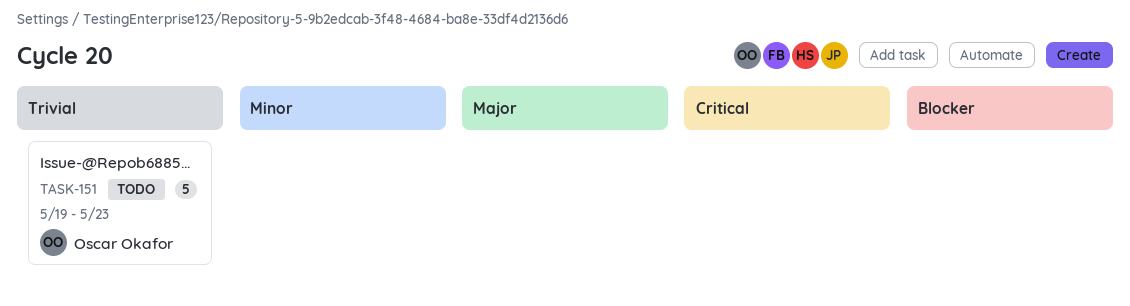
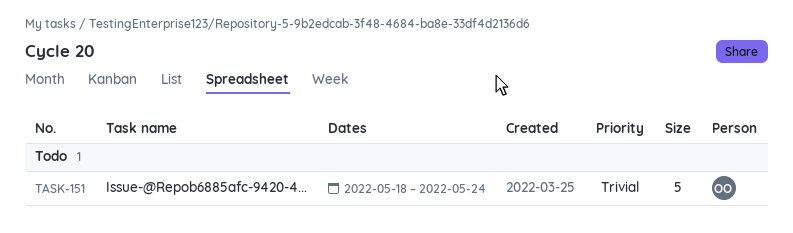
TASK-151, start: May 19 -> May 18
TASK-151, due: May 23 -> May 24

